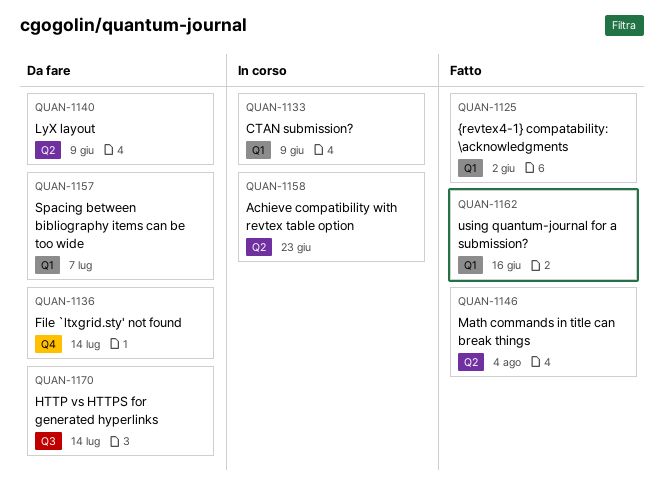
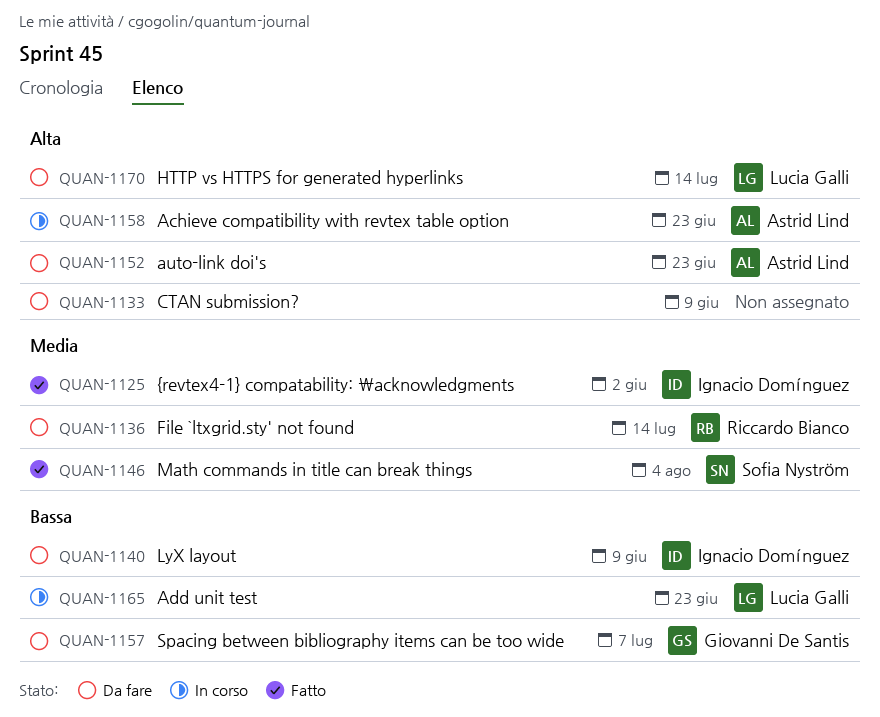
QUAN-1133, status: In corso -> Da fare
QUAN-1152: none -> present
QUAN-1162: present -> none
QUAN-1165: none -> present

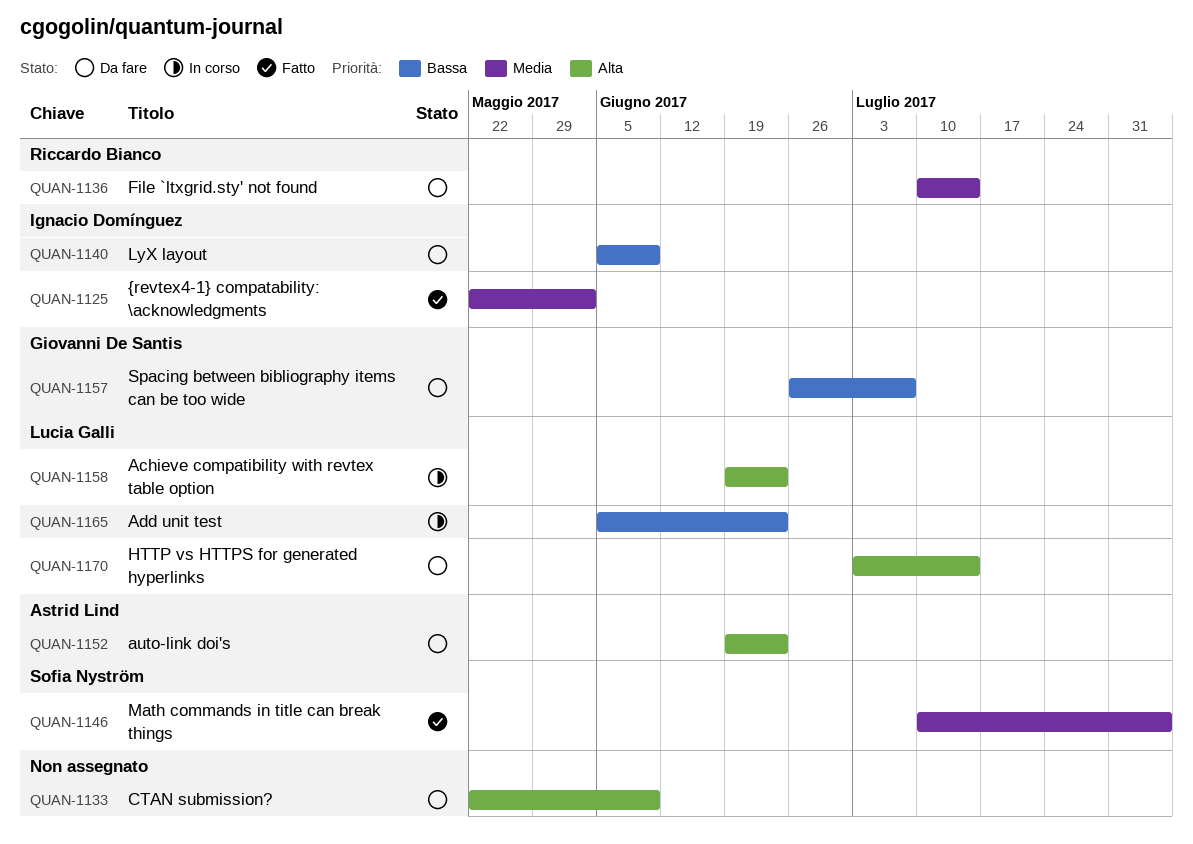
QUAN-1158, owner: Astrid Lind -> Lucia Galli

